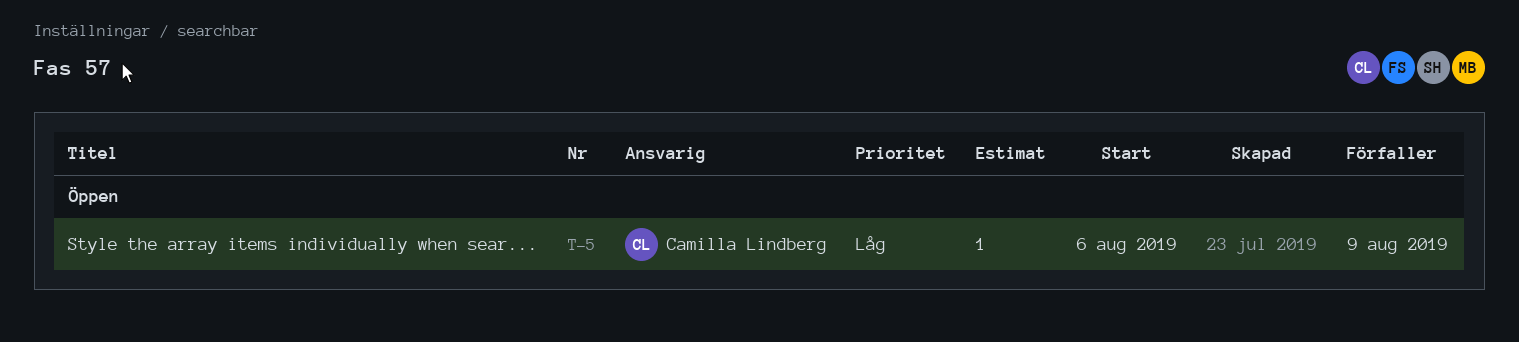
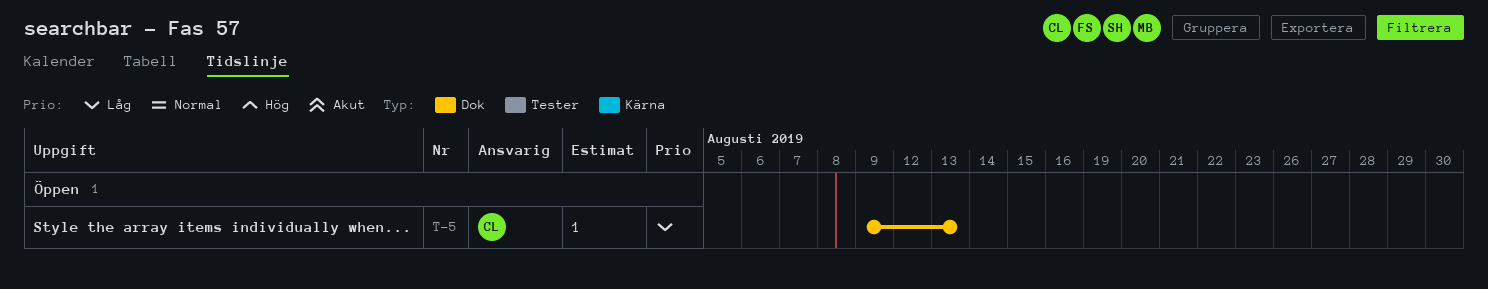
T-5, start: Aug 6 -> Aug 9
T-5, due: Aug 9 -> Aug 13

